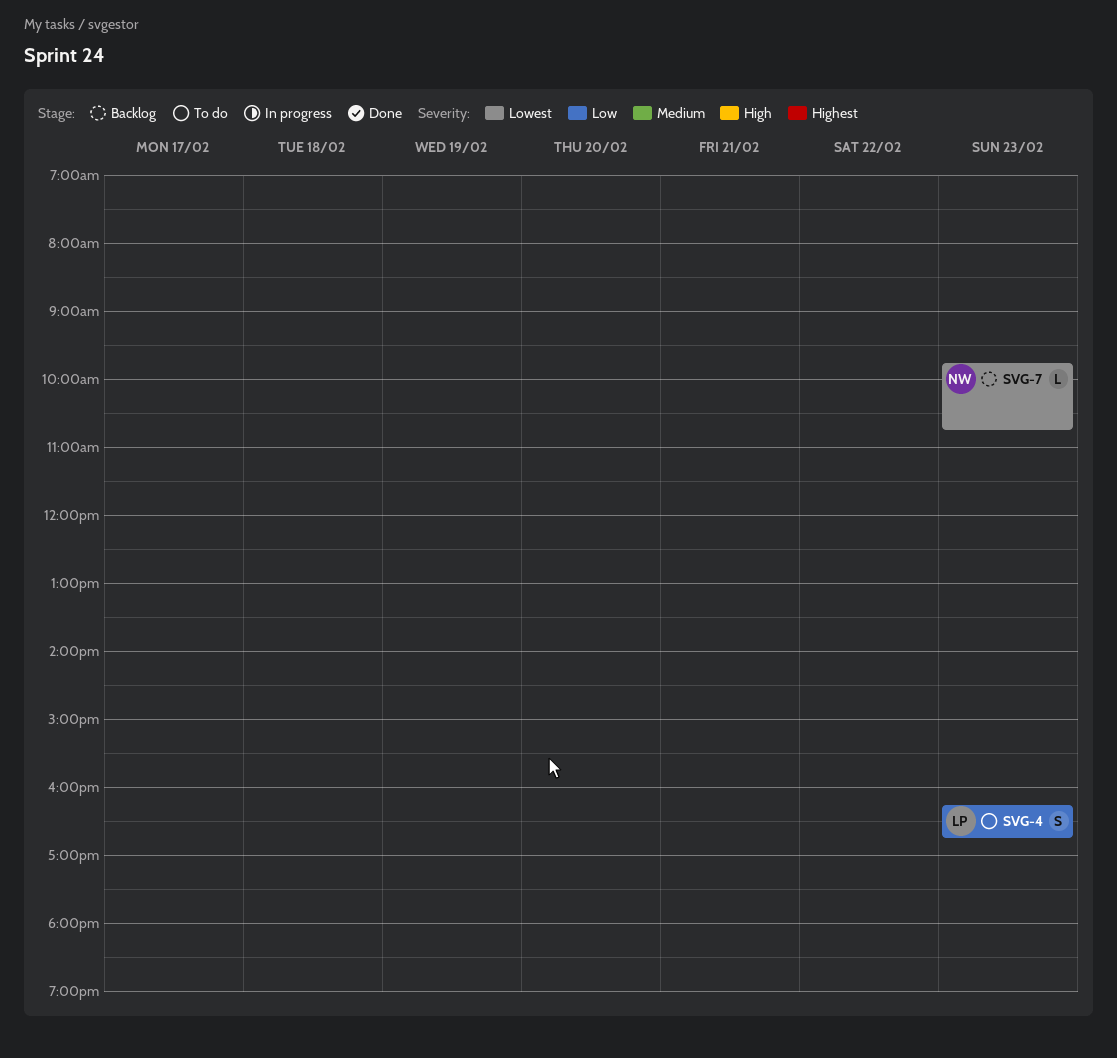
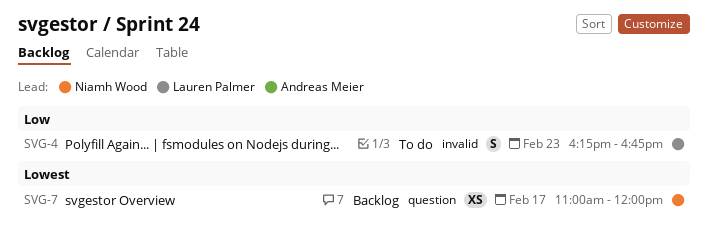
SVG-7, estimate: L -> XS
SVG-7, day: Feb 23 -> Feb 17
SVG-7, begins: 09:45 -> 11:00
SVG-7, ends: 10:45 -> 12:00

